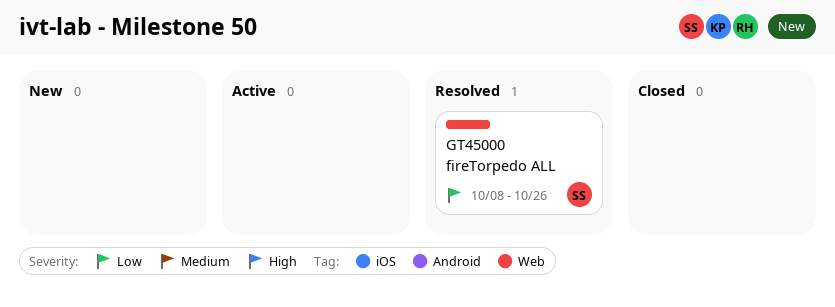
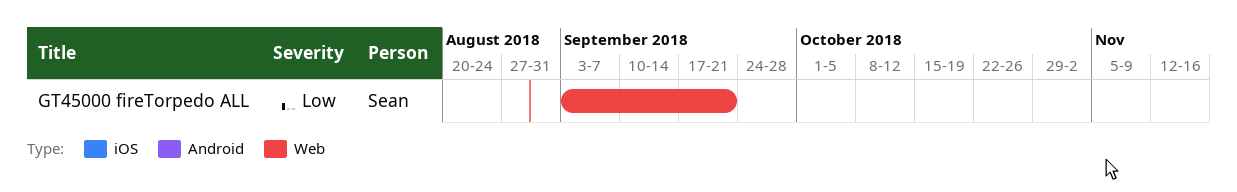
GT45000 fireTorpedo ALL, start: Oct 8 -> Sep 3
GT45000 fireTorpedo ALL, due: Oct 26 -> Sep 21

